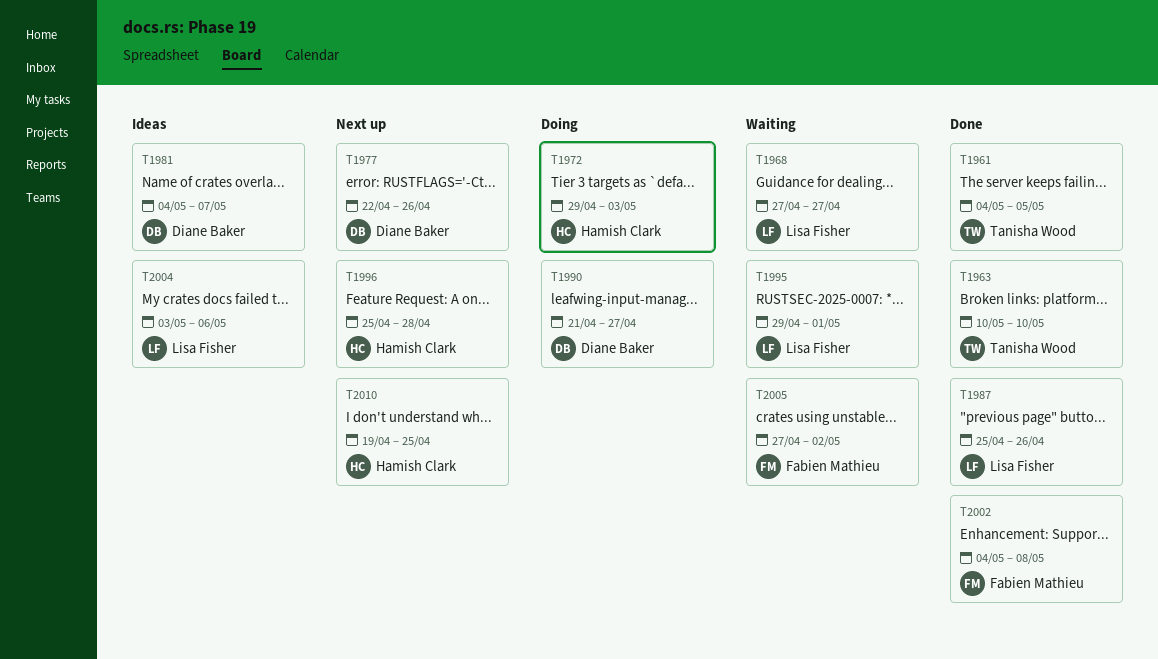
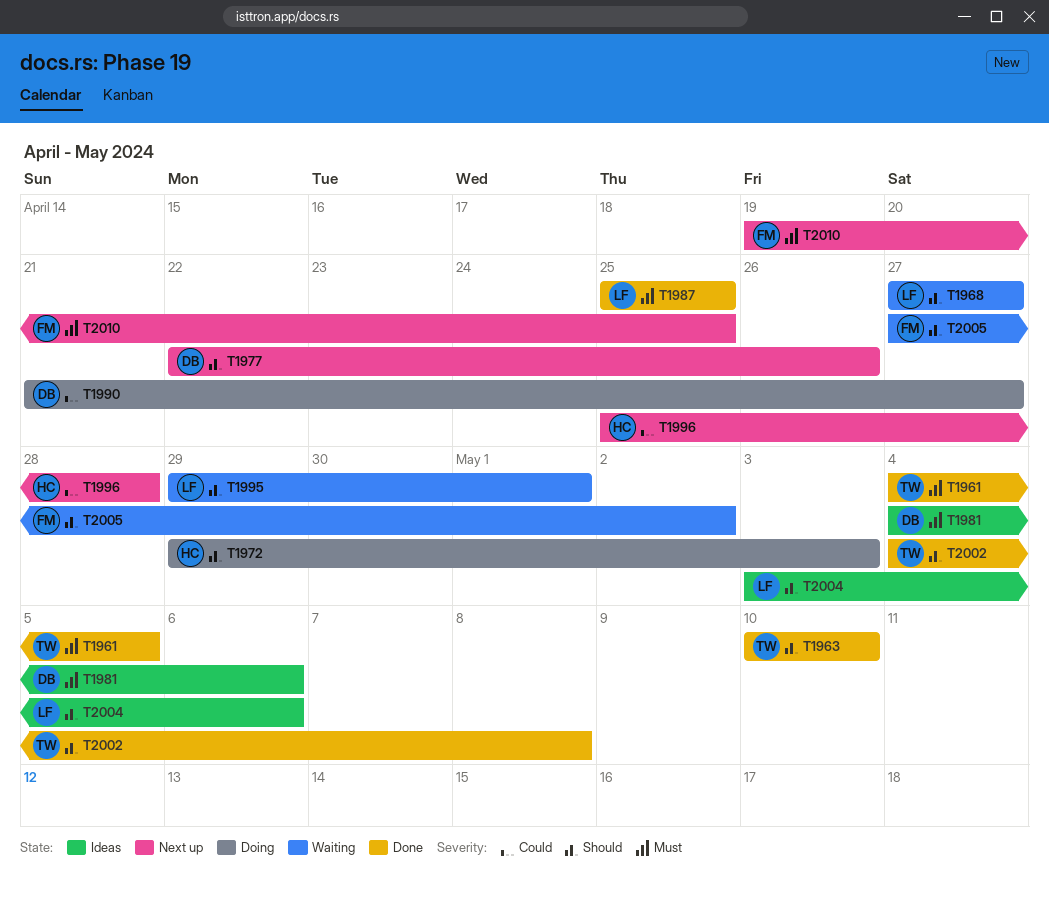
T1981, due: May 7 -> May 6
T1987, due: Apr 26 -> Apr 25
T2002, owner: Fabien Mathieu -> Tanisha Wood
T2010, owner: Hamish Clark -> Fabien Mathieu

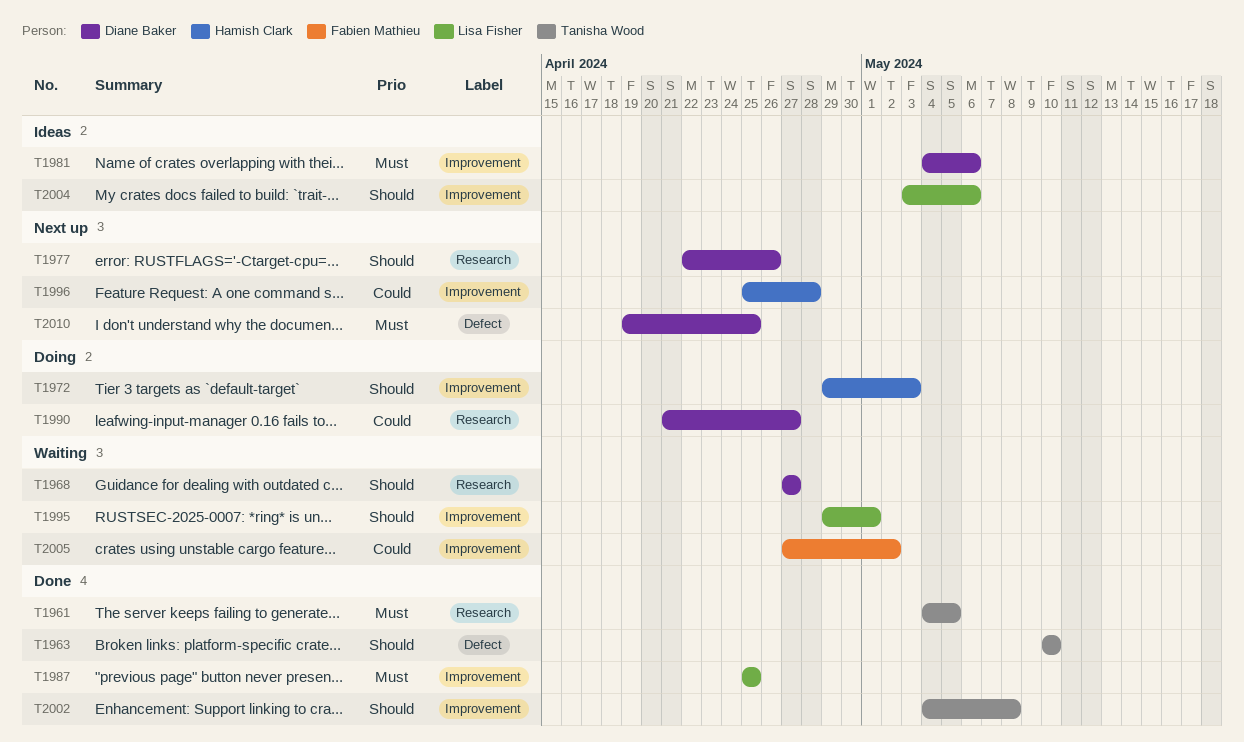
T1968, owner: Lisa Fisher -> Diane Baker
T2005, priority: Should -> Could
T2010, owner: Fabien Mathieu -> Diane Baker

